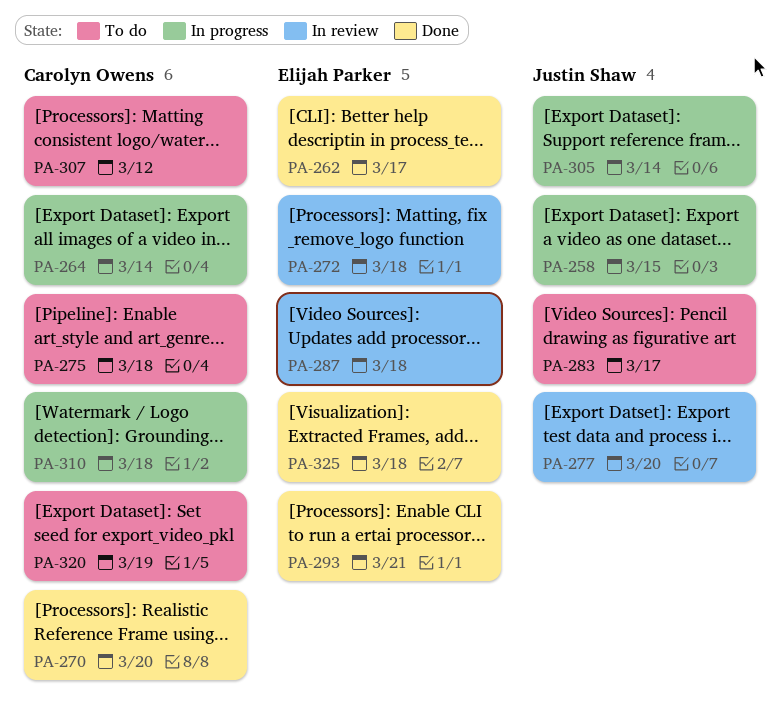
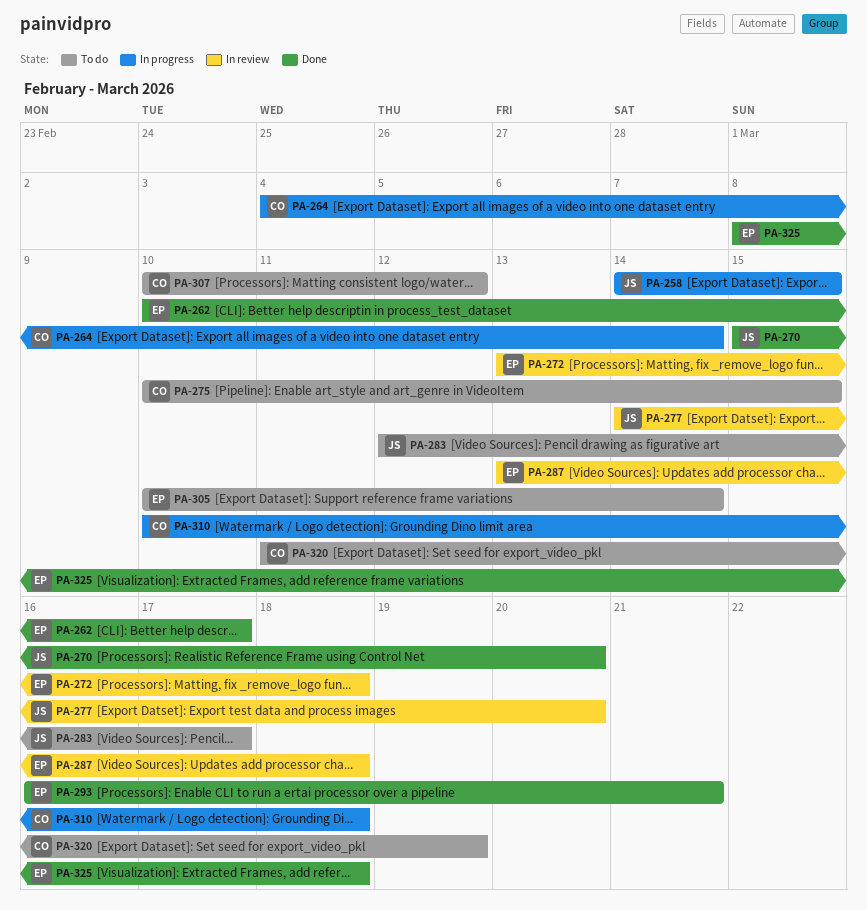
PA-270, owner: Carolyn Owens -> Justin Shaw
PA-275, due: Mar 18 -> Mar 15
PA-305, status: In progress -> To do
PA-305, owner: Justin Shaw -> Elijah Parker

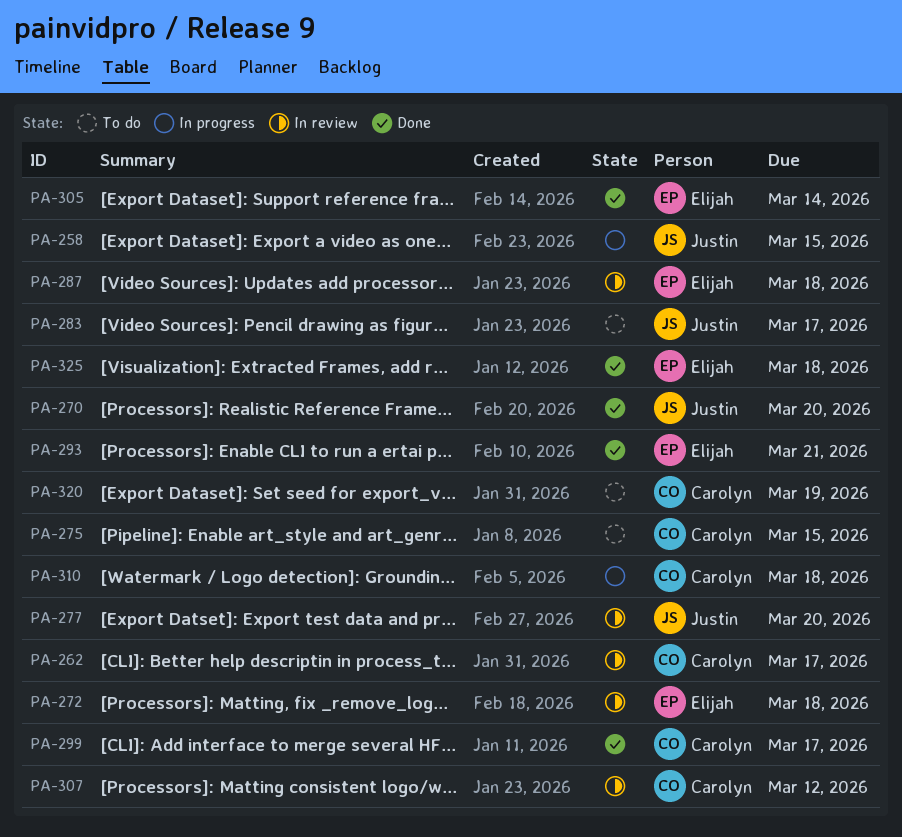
PA-262, status: Done -> In review
PA-262, owner: Elijah -> Carolyn
PA-264: present -> none
PA-299: none -> present
PA-305, status: To do -> Done
PA-307, status: To do -> In review

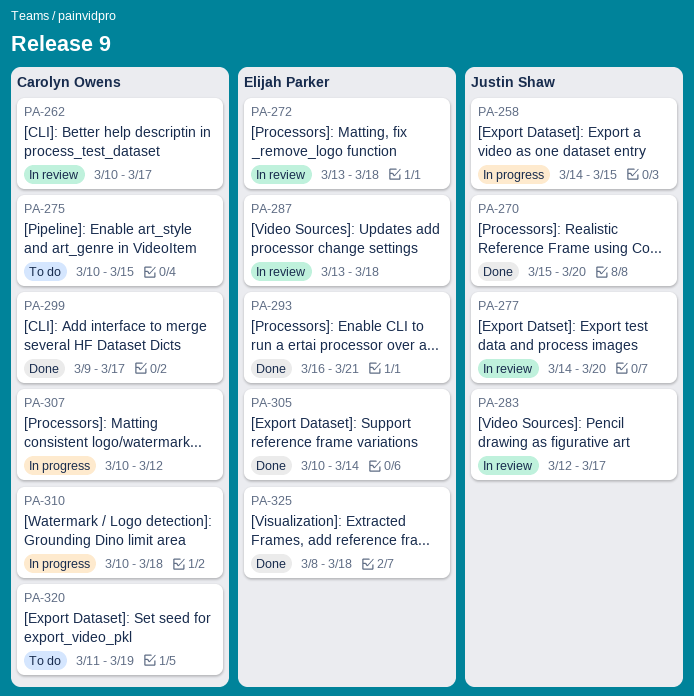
PA-283, status: To do -> In review
PA-307, status: In review -> In progress

